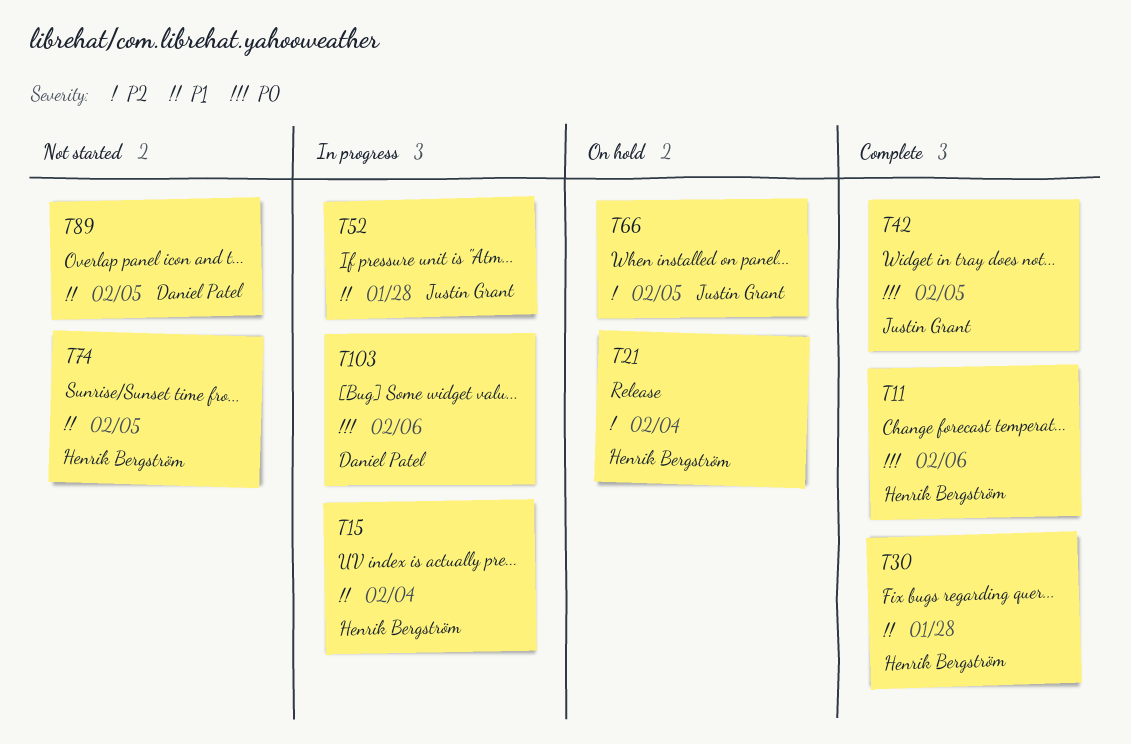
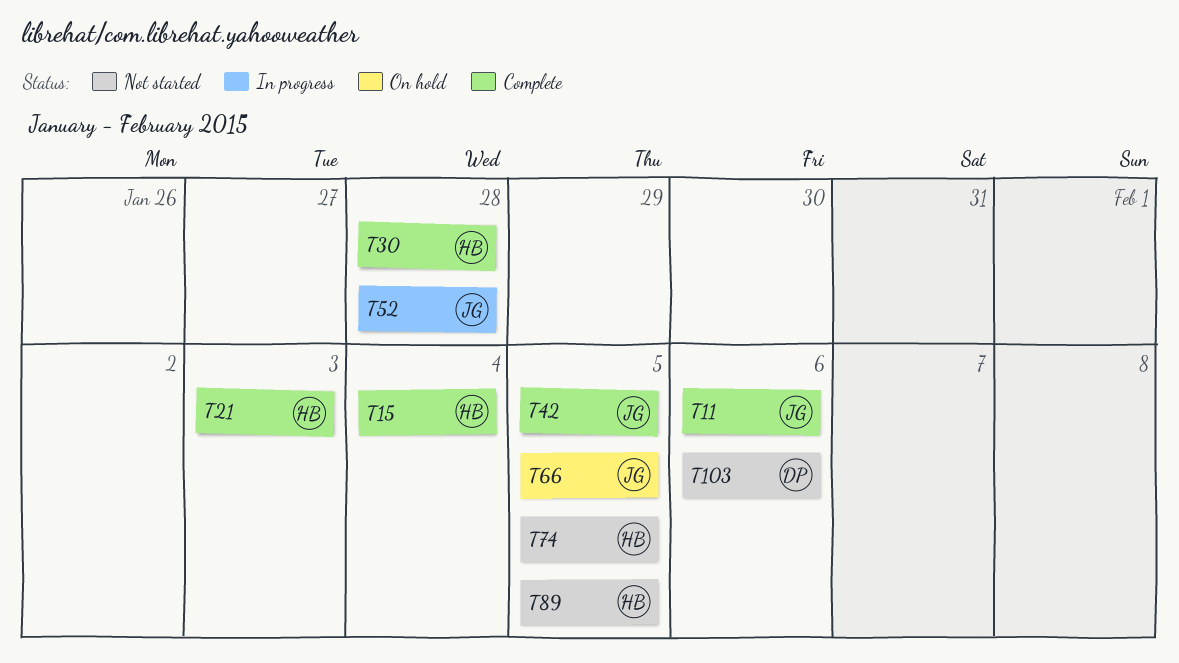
T11, owner: Henrik Bergström -> Justin Grant
T15, status: In progress -> Complete
T21, status: On hold -> Complete
T21, due: Feb 4 -> Feb 3
T89, owner: Daniel Patel -> Henrik Bergström
T103, status: In progress -> Not started

